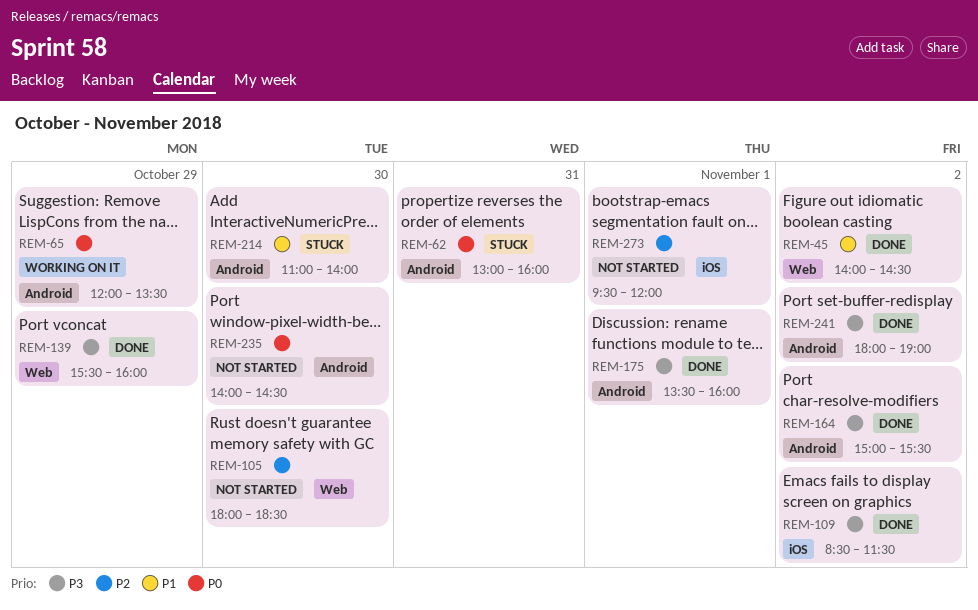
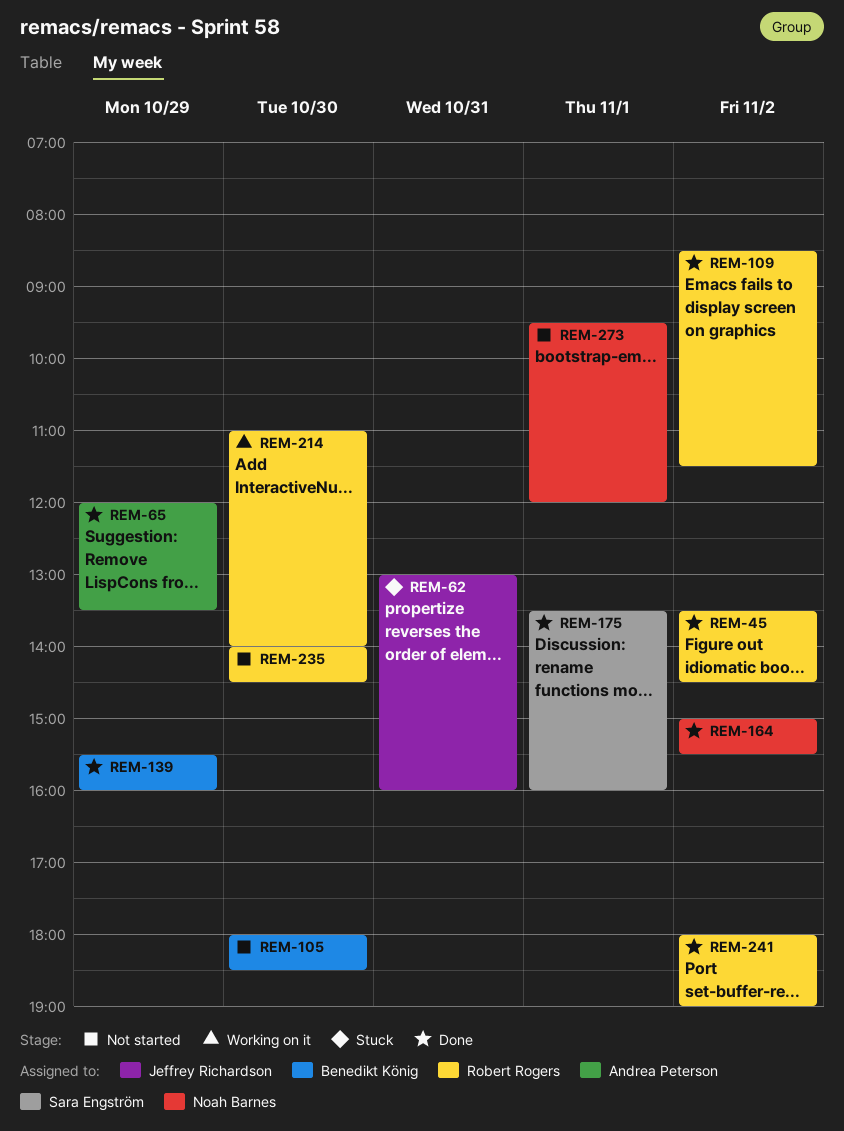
REM-45, begins: 14:00 -> 13:30
REM-65, status: Working on it -> Done
REM-214, status: Stuck -> Working on it

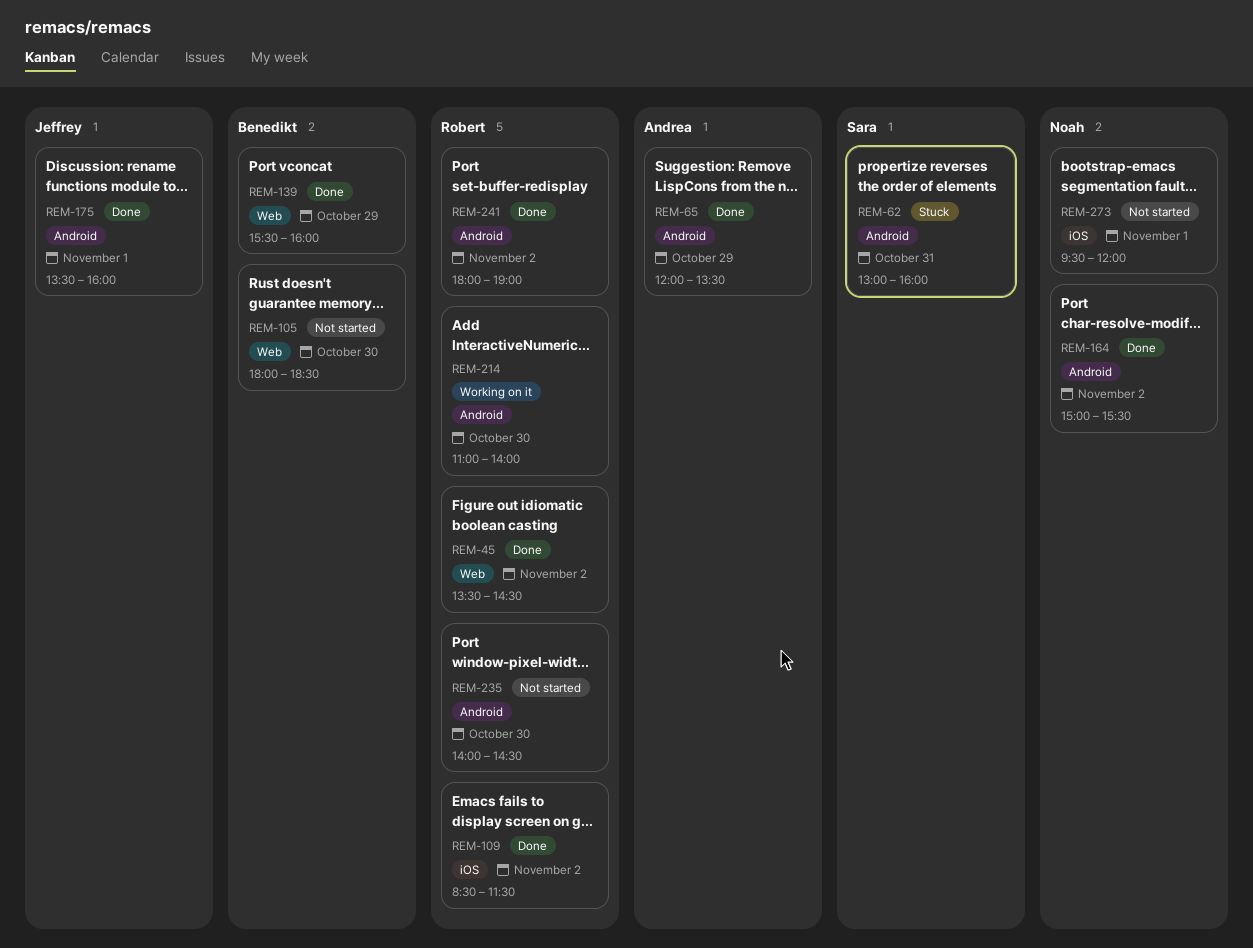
REM-62, owner: Jeffrey Richardson -> Sara Engström
REM-175, owner: Sara Engström -> Jeffrey Richardson

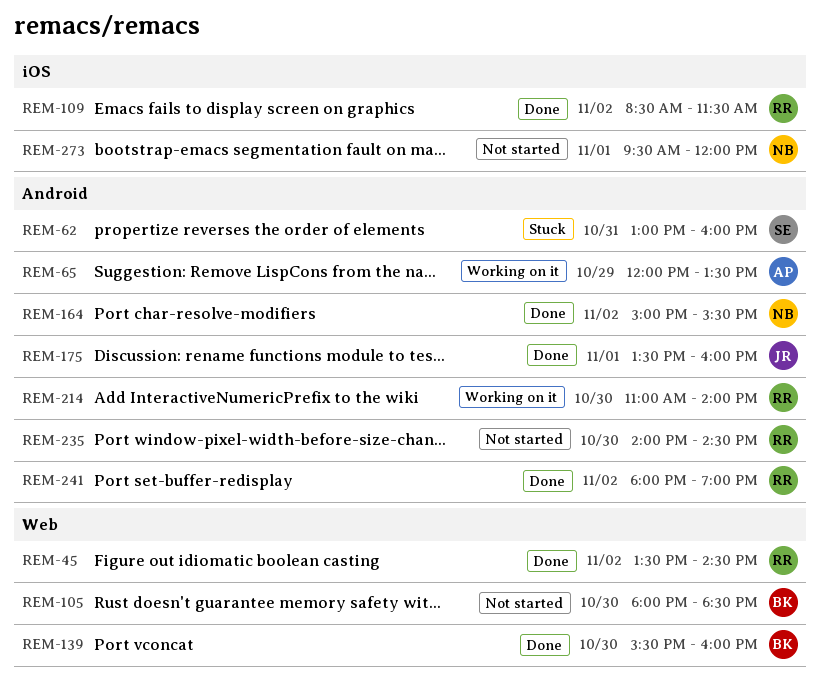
REM-65, status: Done -> Working on it
REM-139, day: Oct 29 -> Oct 30

